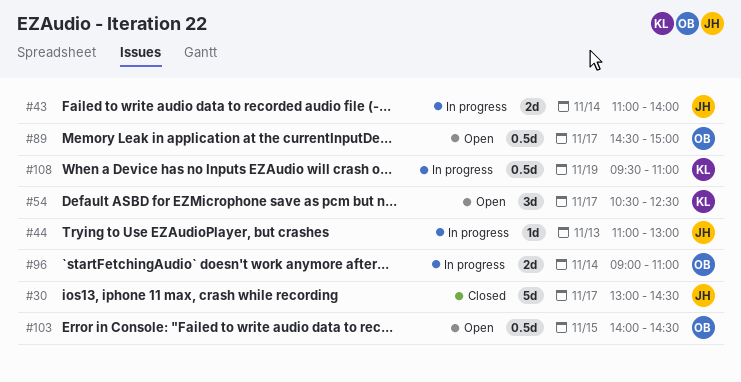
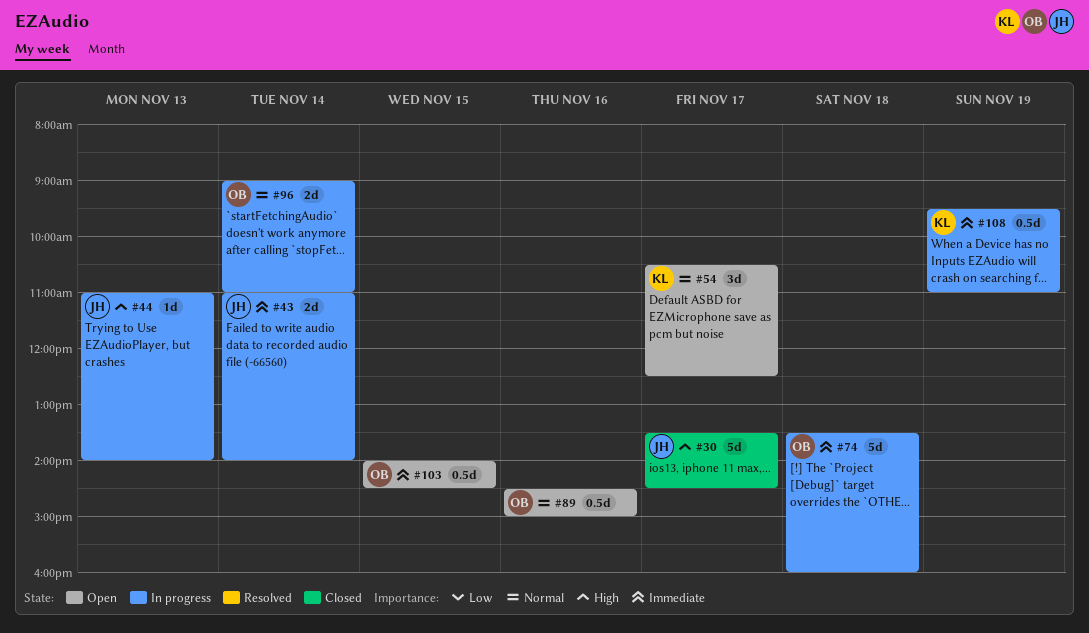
#30, begins: 13:00 -> 13:30
#44, ends: 13:00 -> 14:00
#74: none -> present
#89, day: Nov 17 -> Nov 16

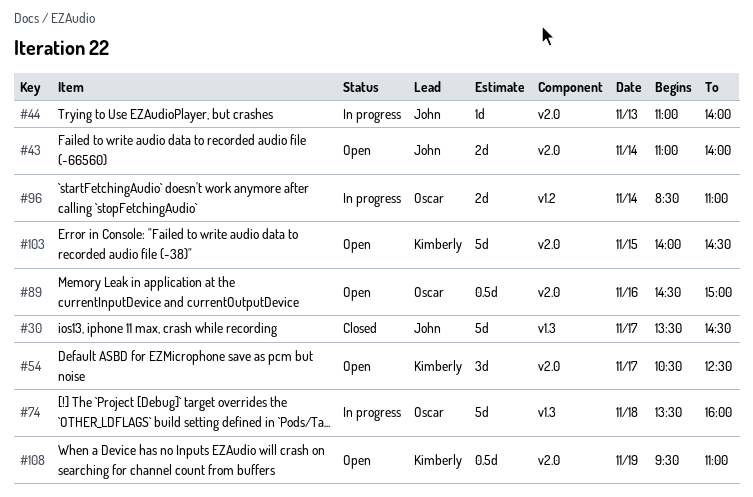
#43, status: In progress -> Open
#96, begins: 09:00 -> 08:30
#103, owner: Oscar -> Kimberly
#103, estimate: 0.5d -> 5d
#108, status: In progress -> Open

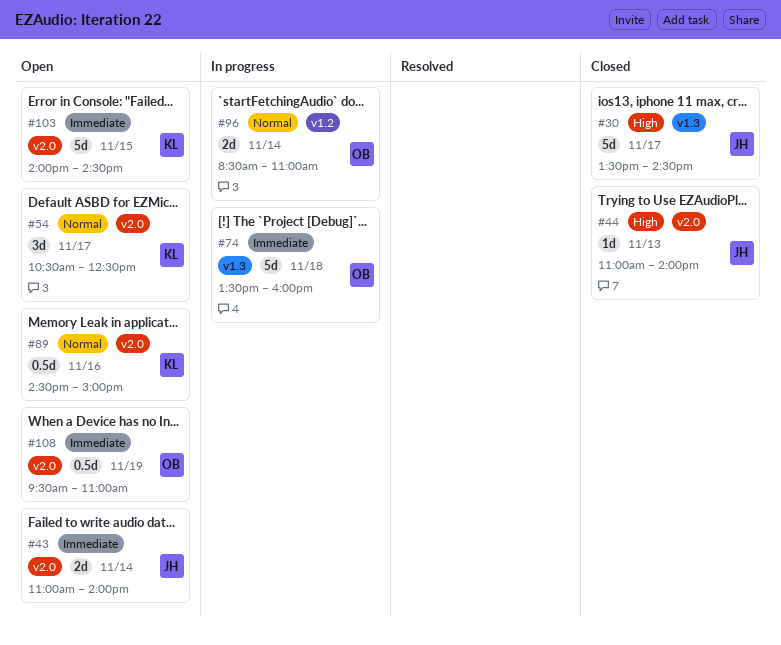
#44, status: In progress -> Closed
#89, owner: Oscar -> Kimberly
#108, owner: Kimberly -> Oscar

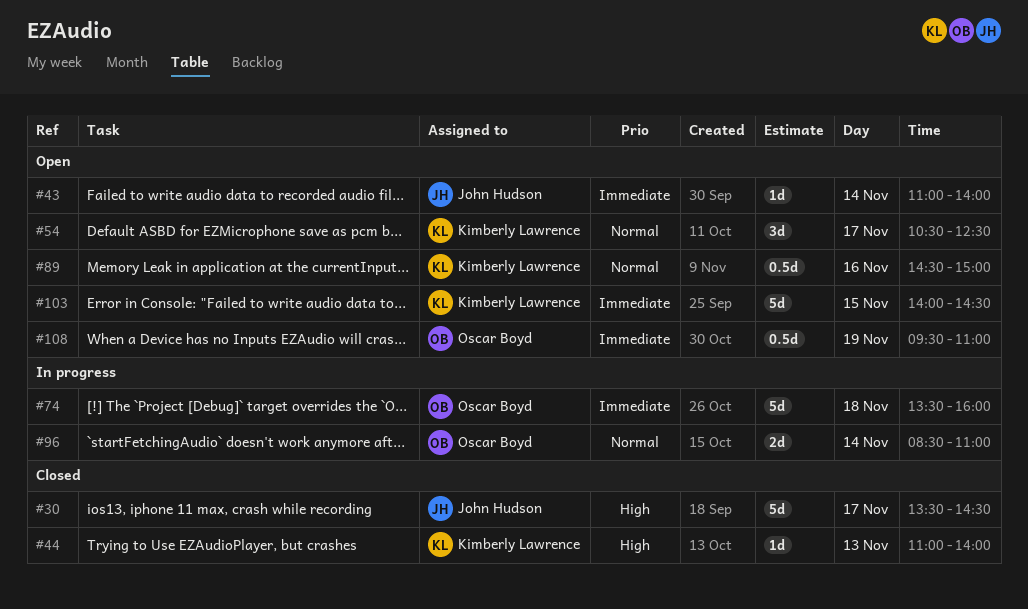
#43, estimate: 2d -> 1d
#44, owner: John Hudson -> Kimberly Lawrence

